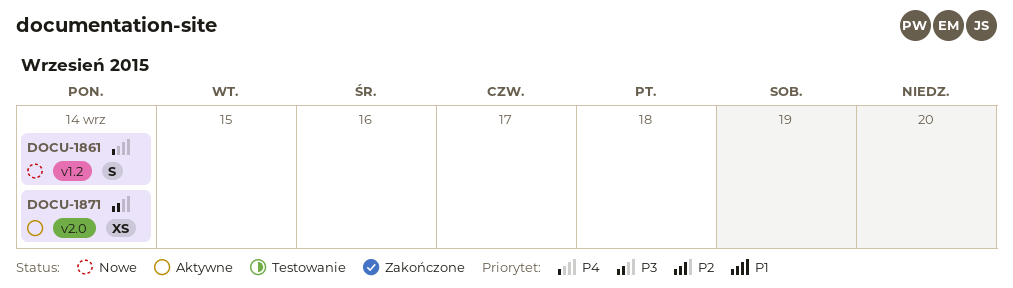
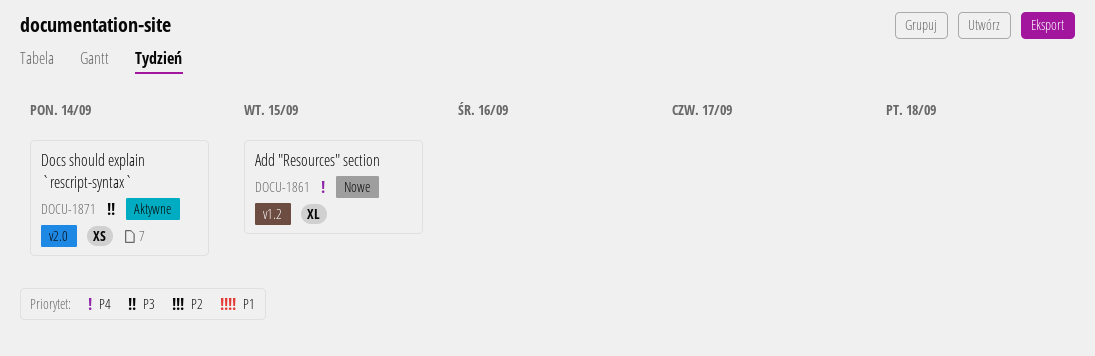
DOCU-1861, estimate: S -> XL
DOCU-1861, due: Sep 14 -> Sep 15

